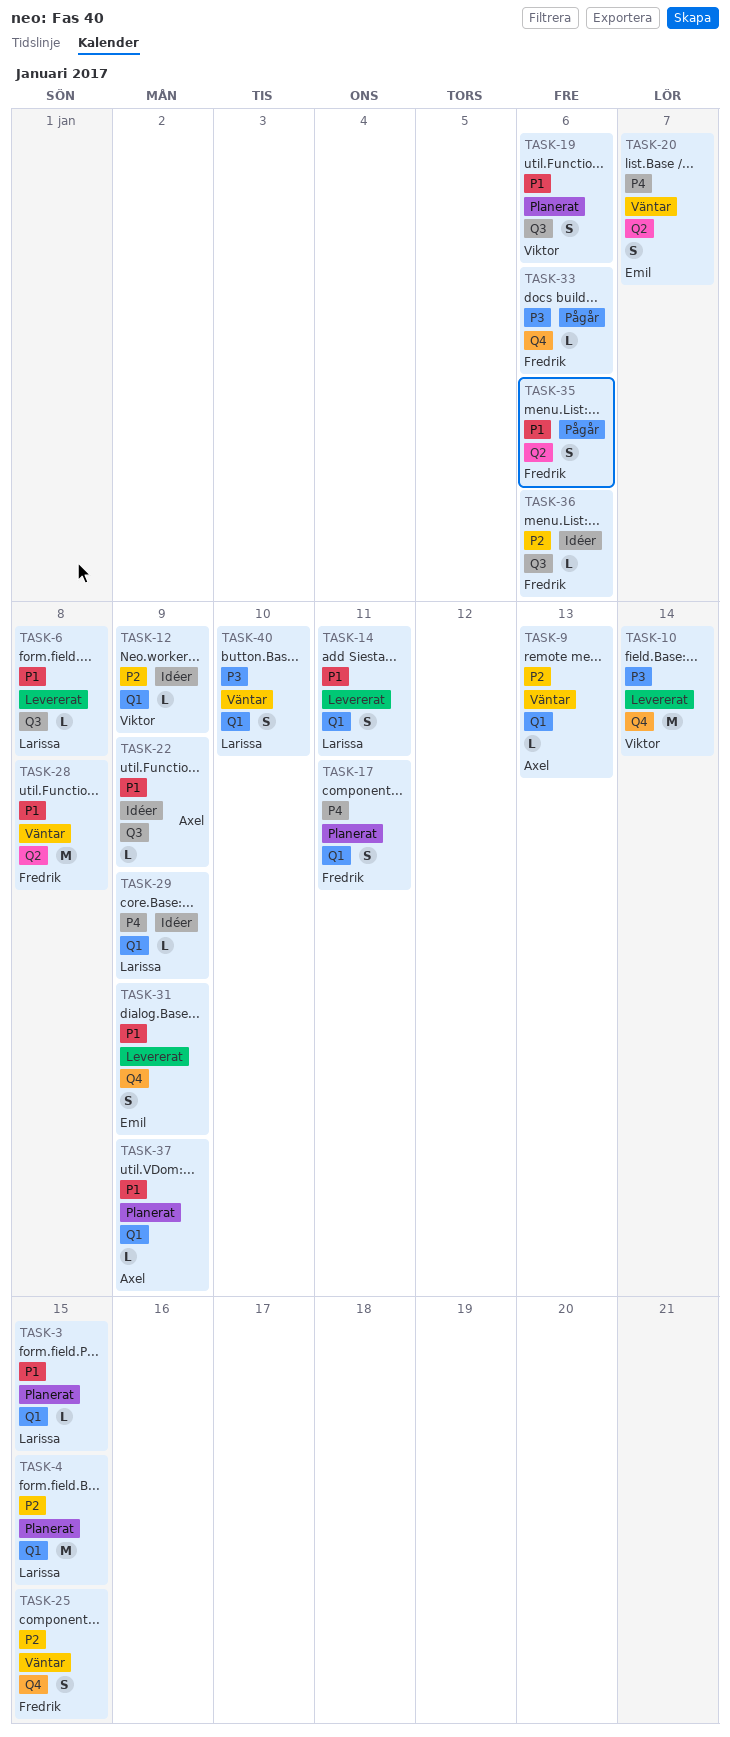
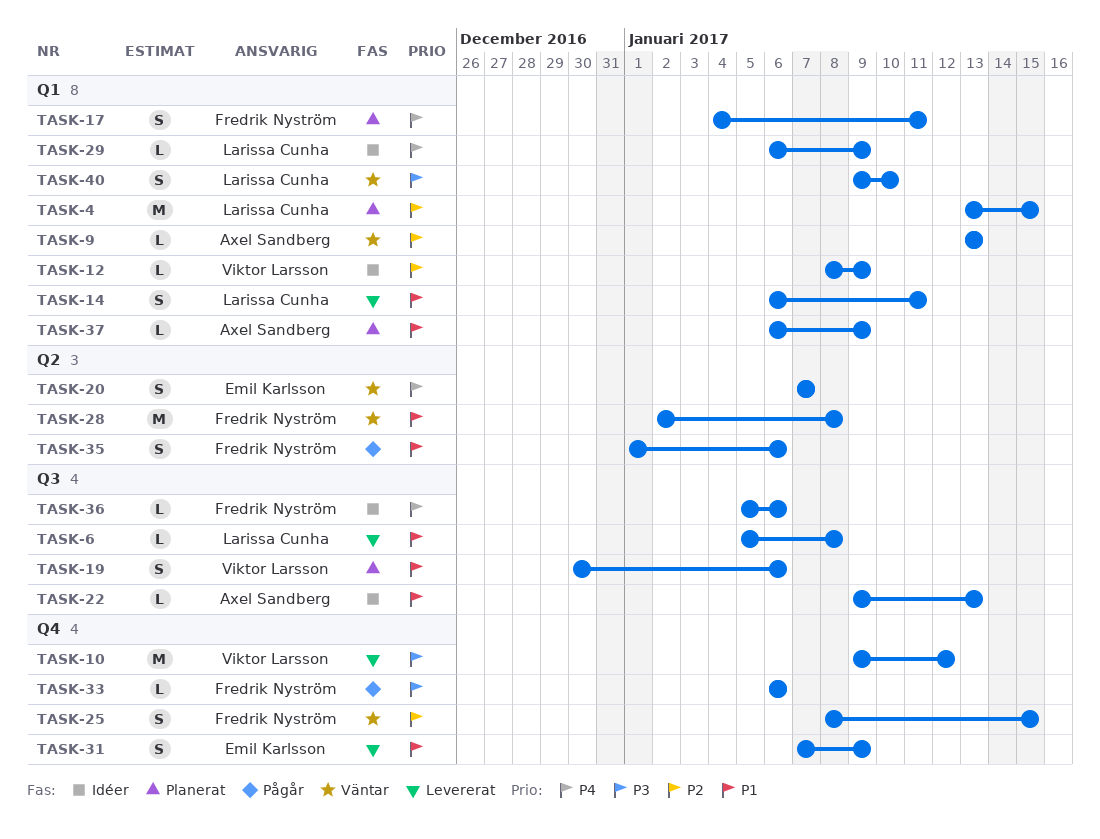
TASK-3: present -> none
TASK-10, due: Jan 14 -> Jan 12
TASK-22, due: Jan 9 -> Jan 13
TASK-36, priority: P2 -> P4

